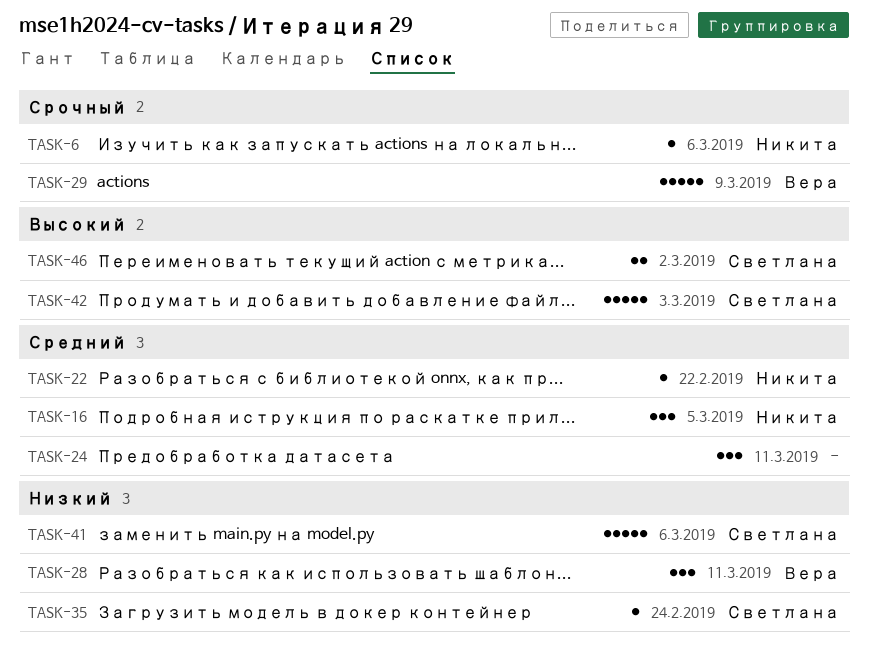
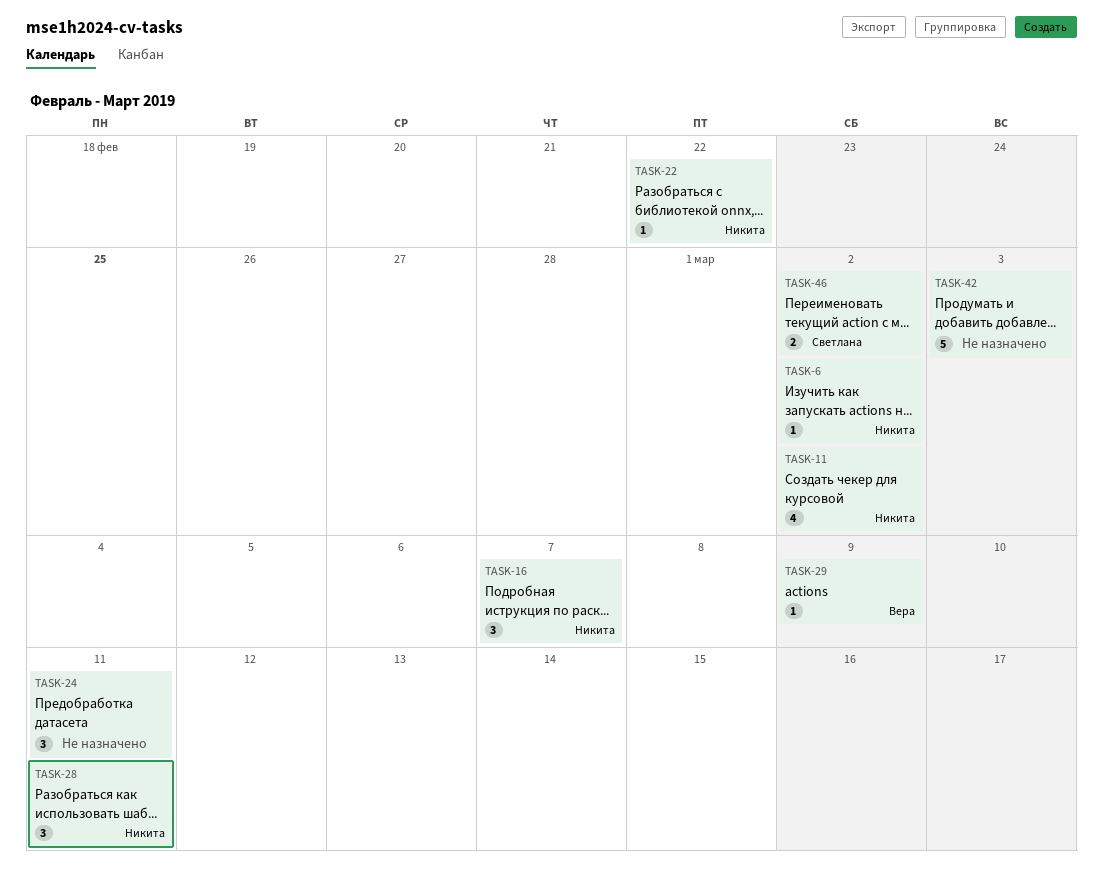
TASK-6, due: Mar 6 -> Mar 2
TASK-11: none -> present
TASK-16, due: Mar 5 -> Mar 7
TASK-28, owner: Вера -> Никита
TASK-29, estimate: 5 -> 1
TASK-35: present -> none
TASK-41: present -> none
TASK-42, owner: Светлана -> none

